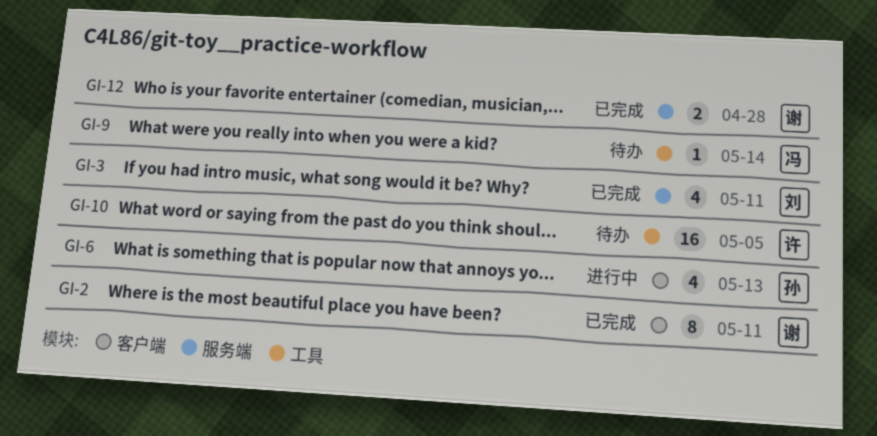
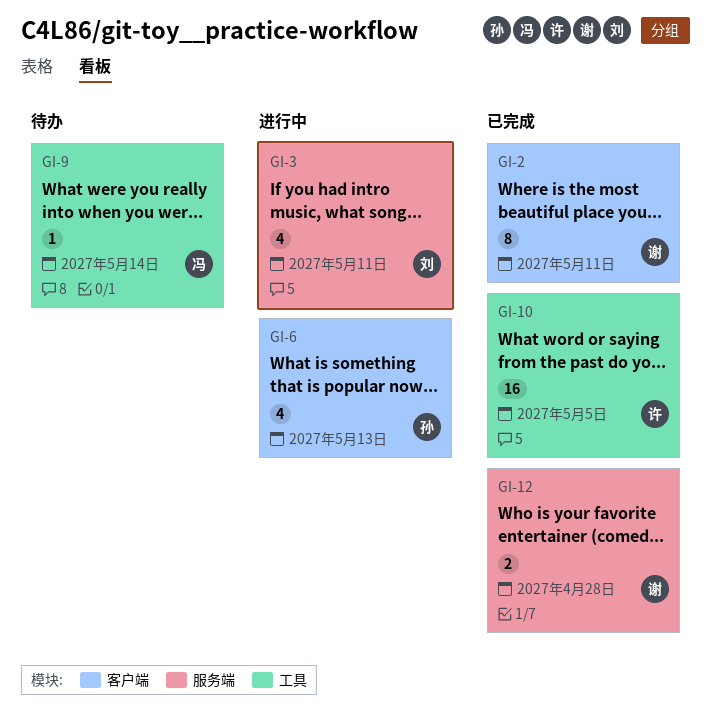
GI-3, status: 已完成 -> 进行中
GI-10, status: 待办 -> 已完成

